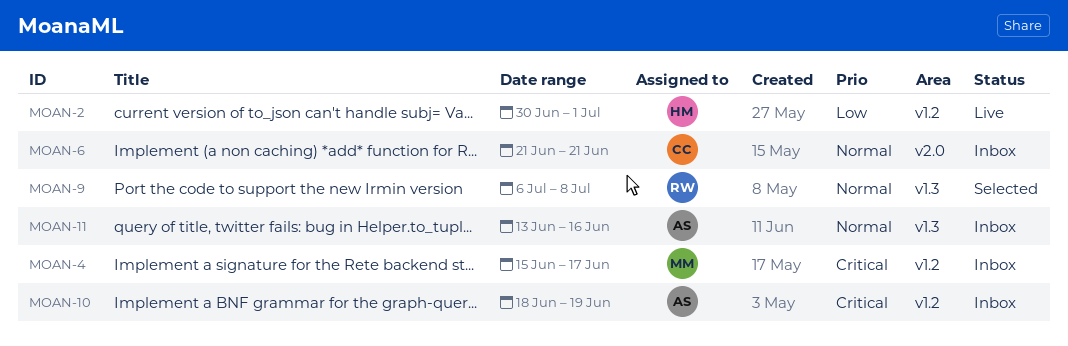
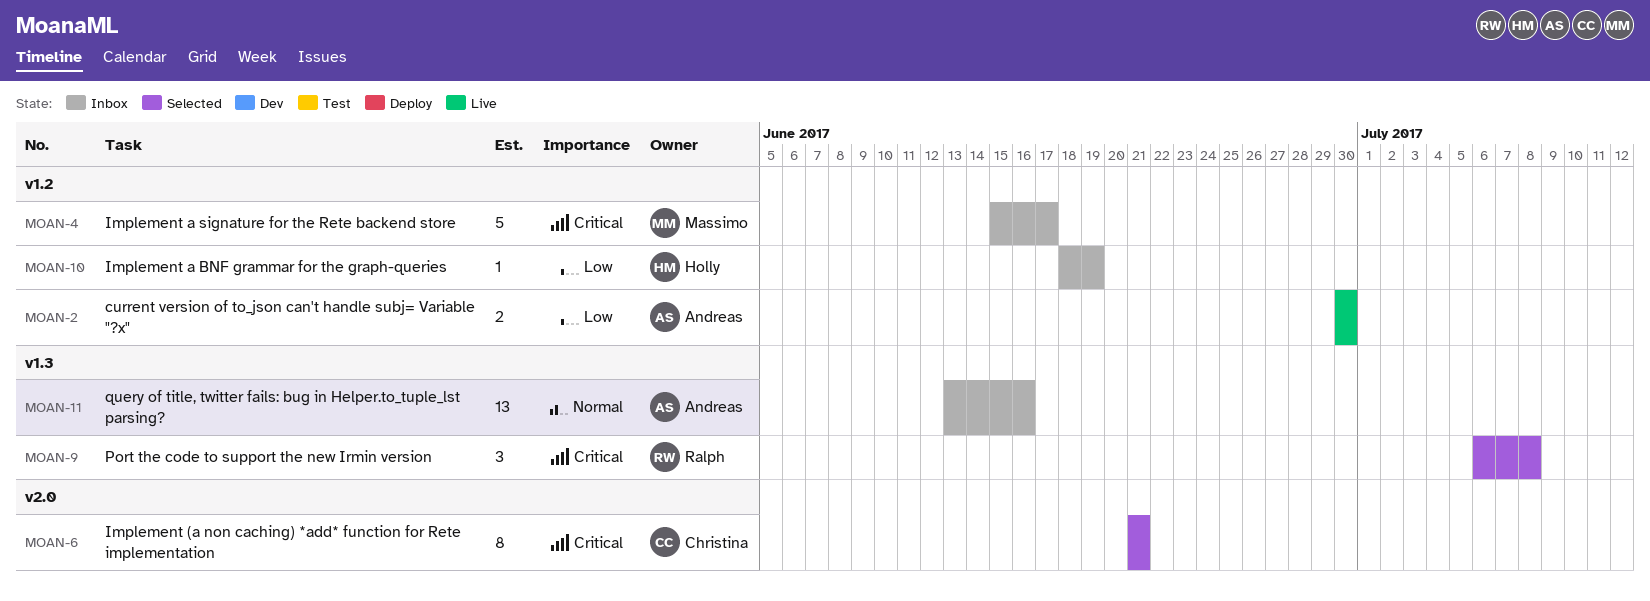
MOAN-2, owner: Holly -> Andreas
MOAN-2, due: Jul 1 -> Jun 30
MOAN-6, status: Inbox -> Selected
MOAN-6, priority: Normal -> Critical
MOAN-9, priority: Normal -> Critical
MOAN-10, owner: Andreas -> Holly
MOAN-10, priority: Critical -> Low

